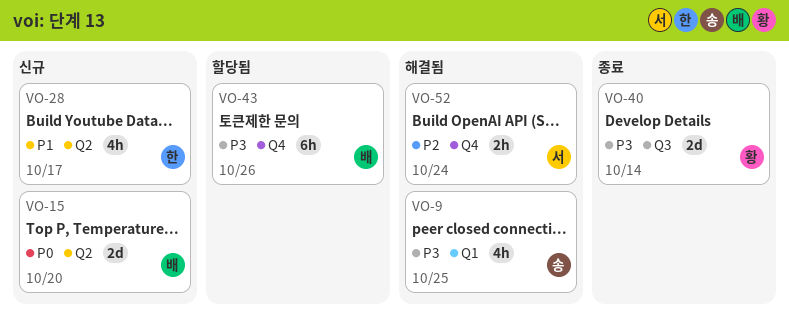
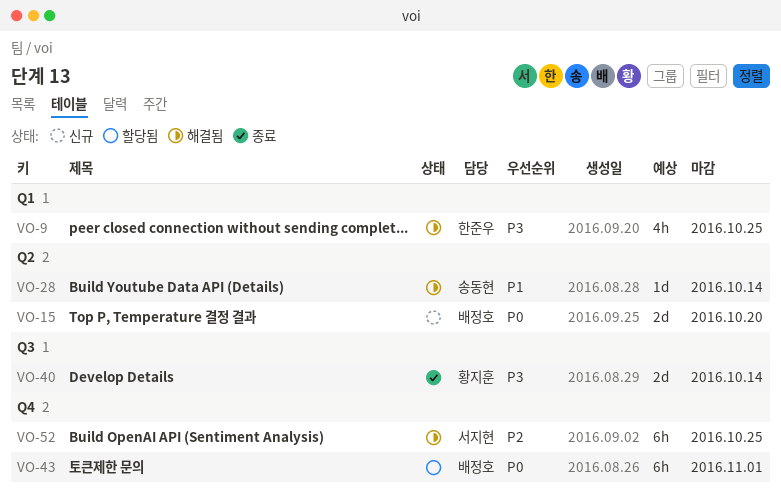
VO-9, owner: 송동현 -> 한준우
VO-28, status: 신규 -> 해결됨
VO-28, owner: 한준우 -> 송동현
VO-28, estimate: 4h -> 1d
VO-28, due: Oct 17 -> Oct 14
VO-43, priority: P3 -> P0
VO-43, due: Oct 26 -> Nov 1
VO-52, estimate: 2h -> 6h
VO-52, due: Oct 24 -> Oct 25

